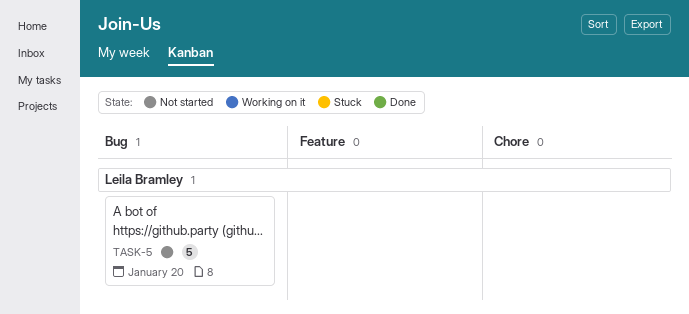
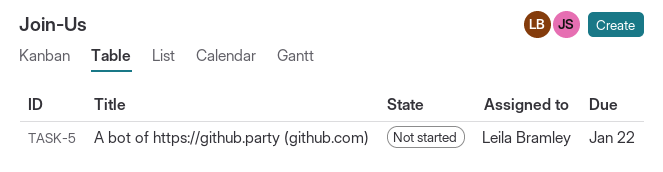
TASK-5, due: Jan 20 -> Jan 22

